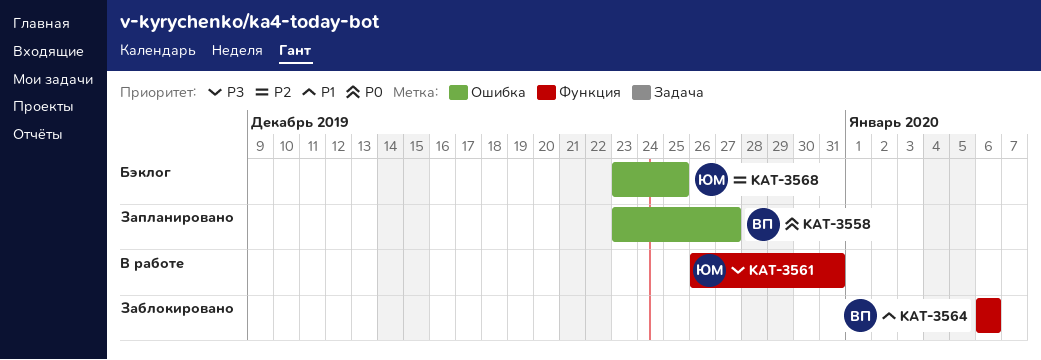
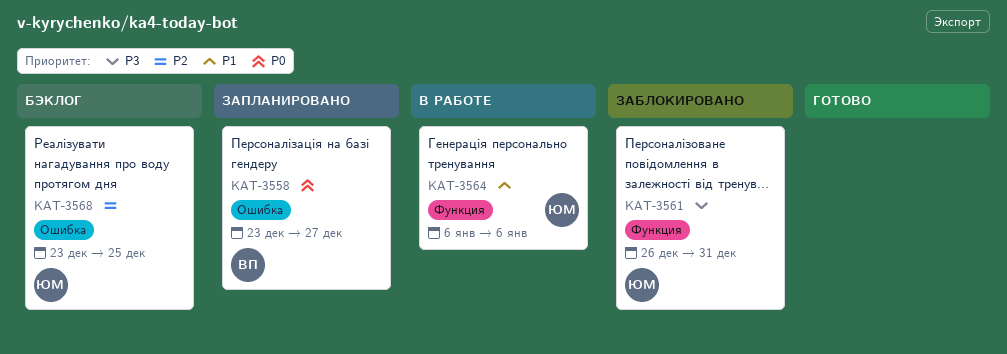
KAT-3561, status: В работе -> Заблокировано
KAT-3564, status: Заблокировано -> В работе
KAT-3564, owner: ВП -> ЮМ

